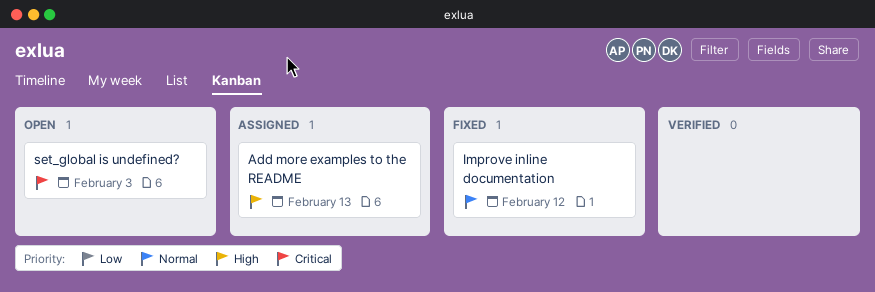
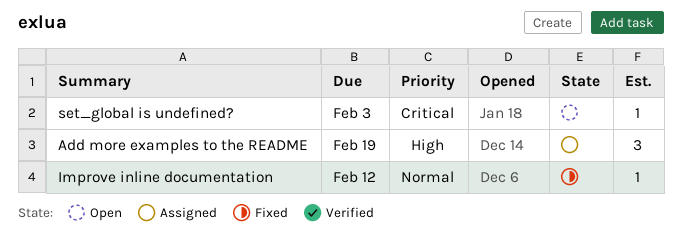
Add more examples to the README, due: Feb 13 -> Feb 19

